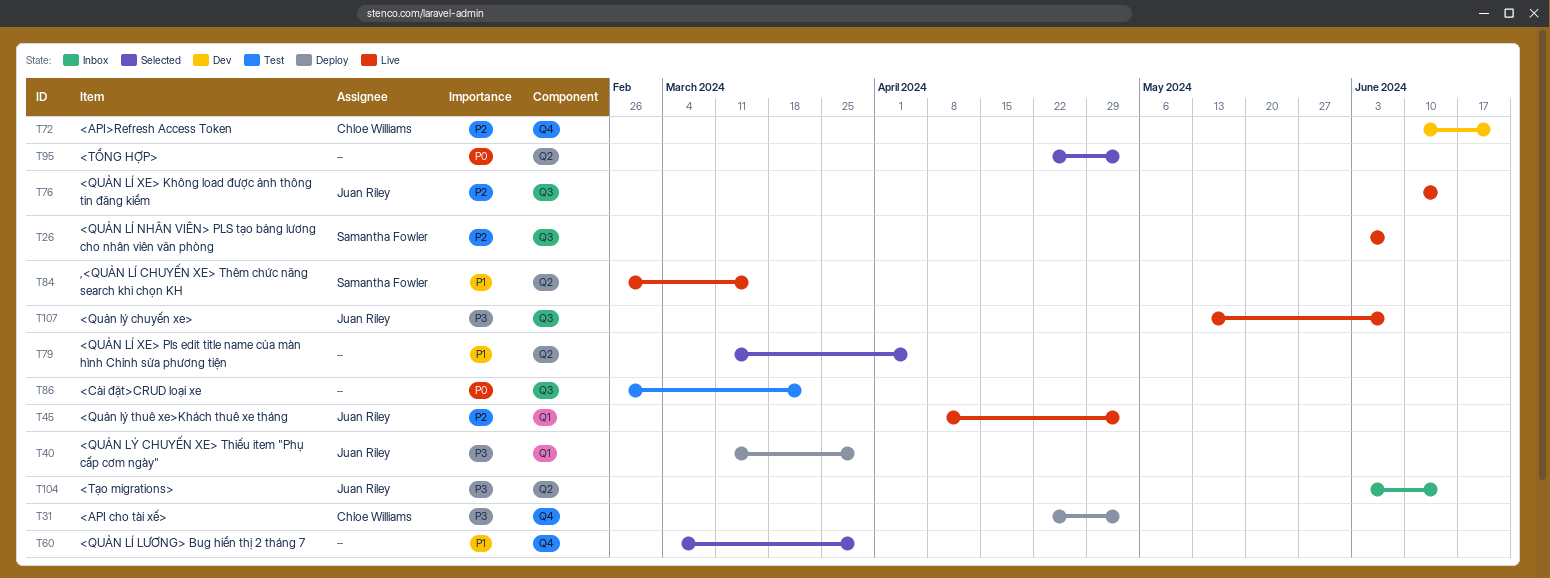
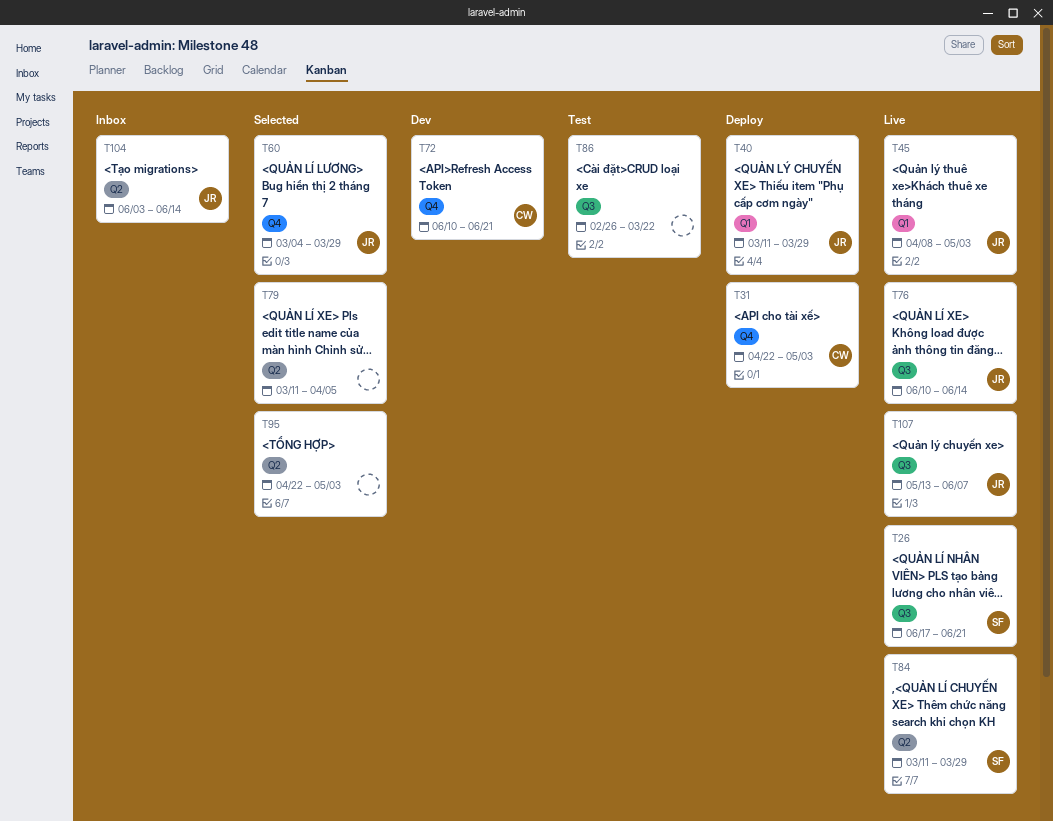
T26, start: Jun 3 -> Jun 17
T26, due: Jun 7 -> Jun 21
T60, owner: none -> Juan Riley
T84, start: Feb 26 -> Mar 11
T84, due: Mar 15 -> Mar 29

